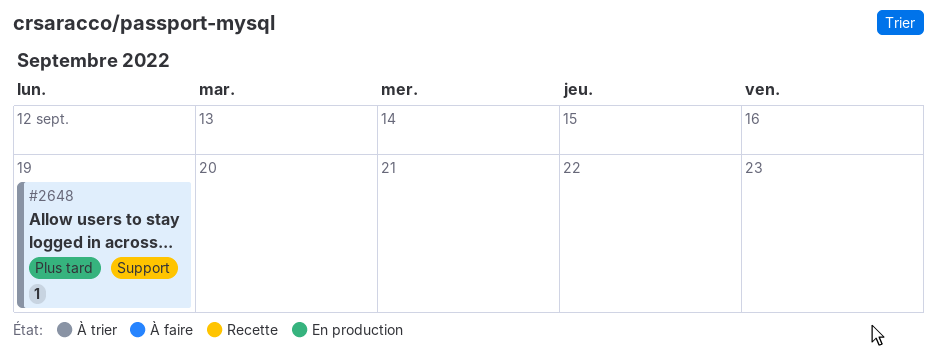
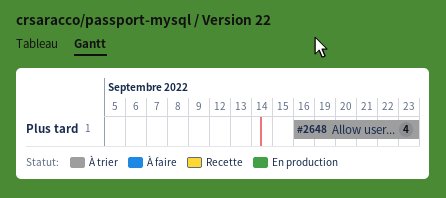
#2648, estimate: 1 -> 4
#2648, due: Sep 19 -> Sep 23

